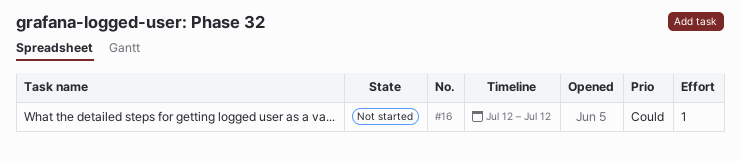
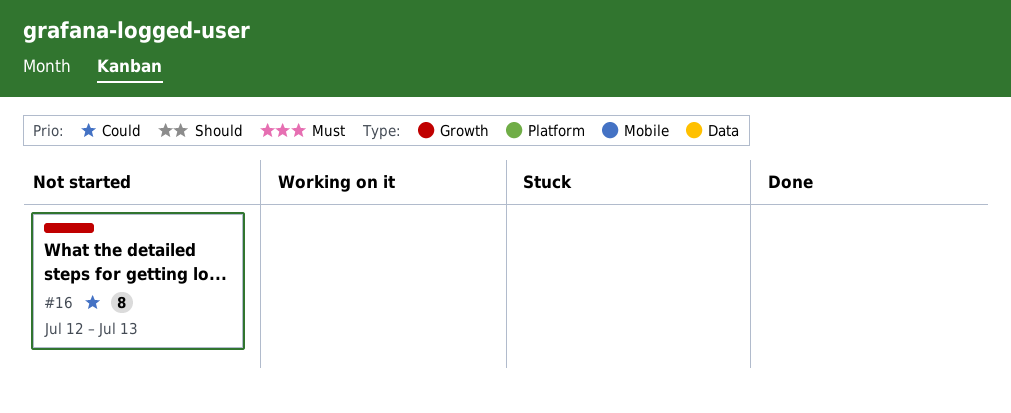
#16, estimate: 1 -> 8
#16, due: Jul 12 -> Jul 13

